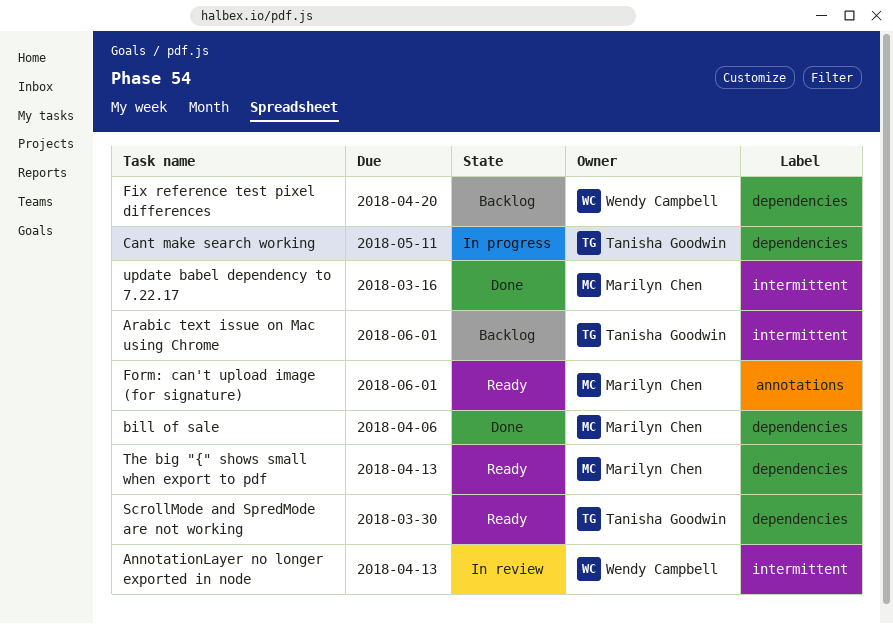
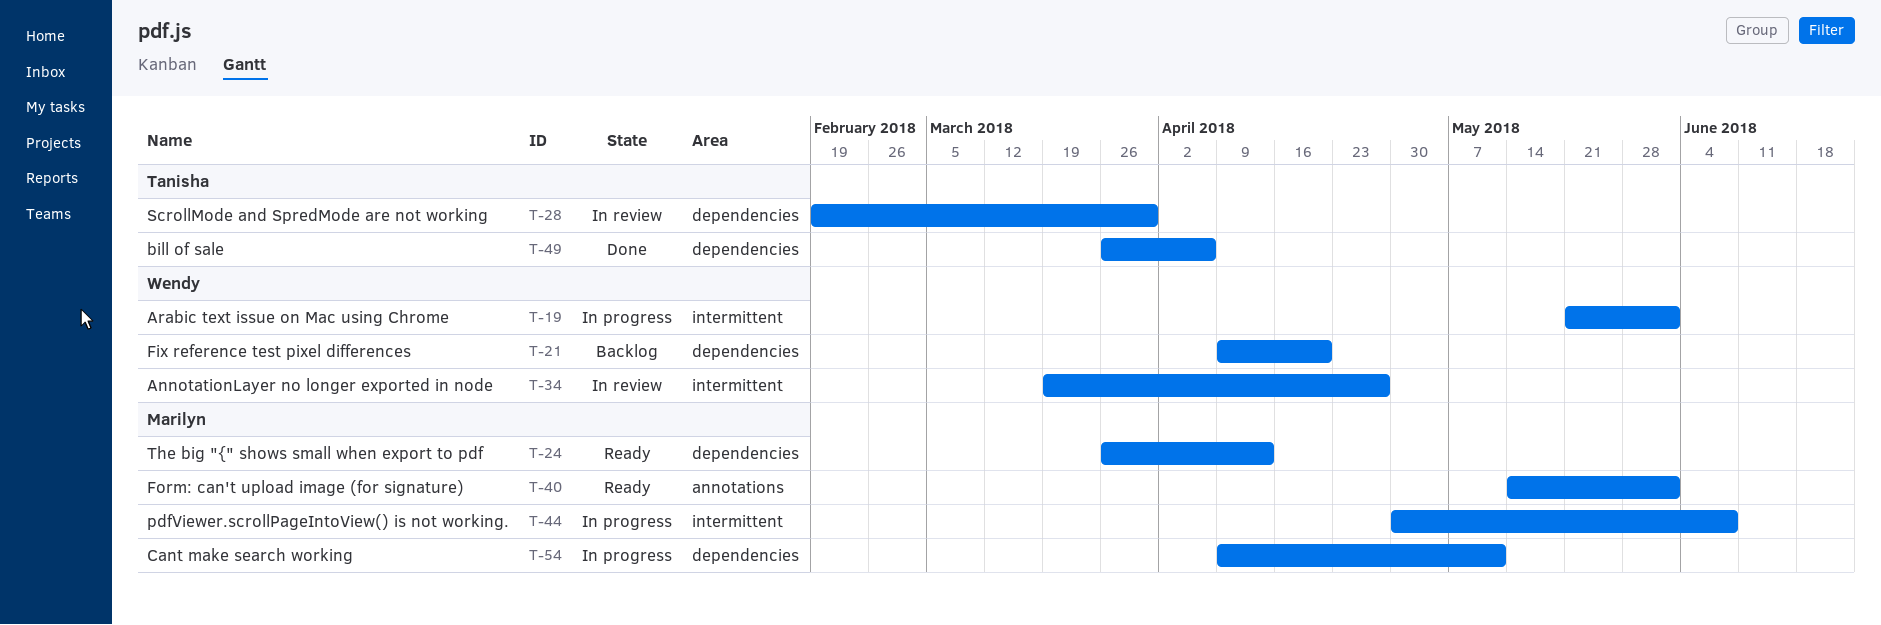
AnnotationLayer no longer exported in node, due: Apr 13 -> Apr 27
Arabic text issue on Mac using Chrome, status: Backlog -> In progress
Arabic text issue on Mac using Chrome, owner: Tanisha Goodwin -> Wendy Campbell
bill of sale, owner: Marilyn Chen -> Tanisha Goodwin
Cant make search working, owner: Tanisha Goodwin -> Marilyn Chen
pdfViewer.scrollPageIntoView() is not working.: none -> present
ScrollMode and SpredMode are not working, status: Ready -> In review
update babel dependency to 7.22.17: present -> none

